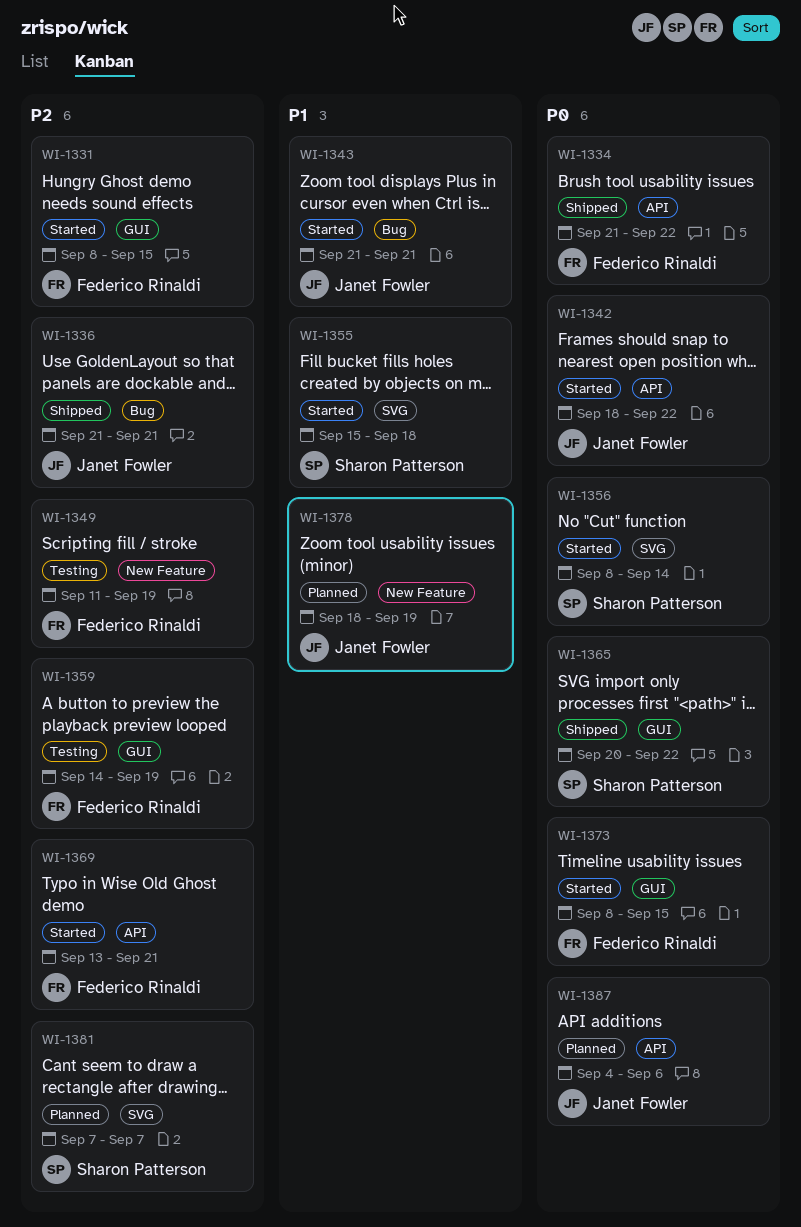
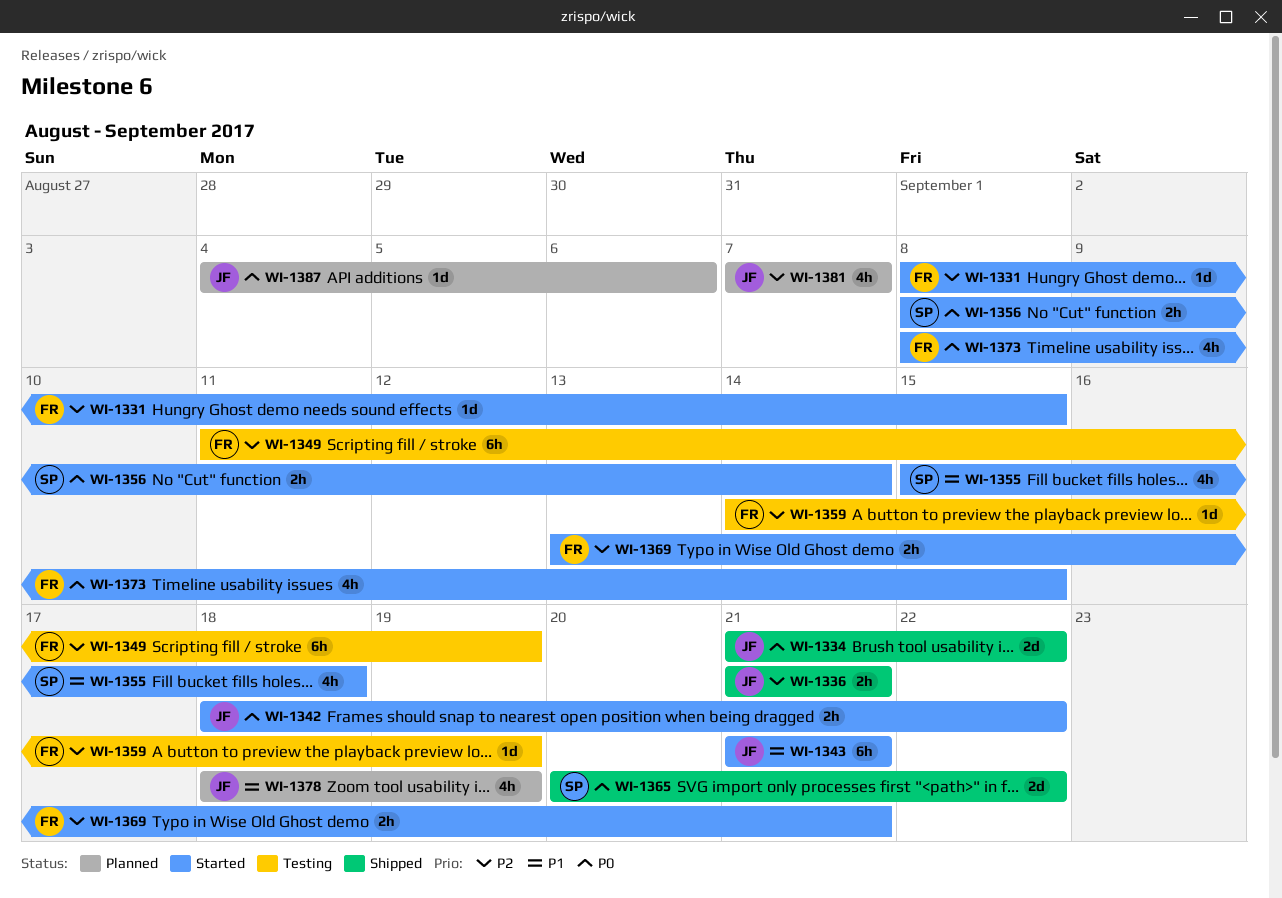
WI-1334, owner: Federico Rinaldi -> Janet Fowler
WI-1381, owner: Sharon Patterson -> Janet Fowler

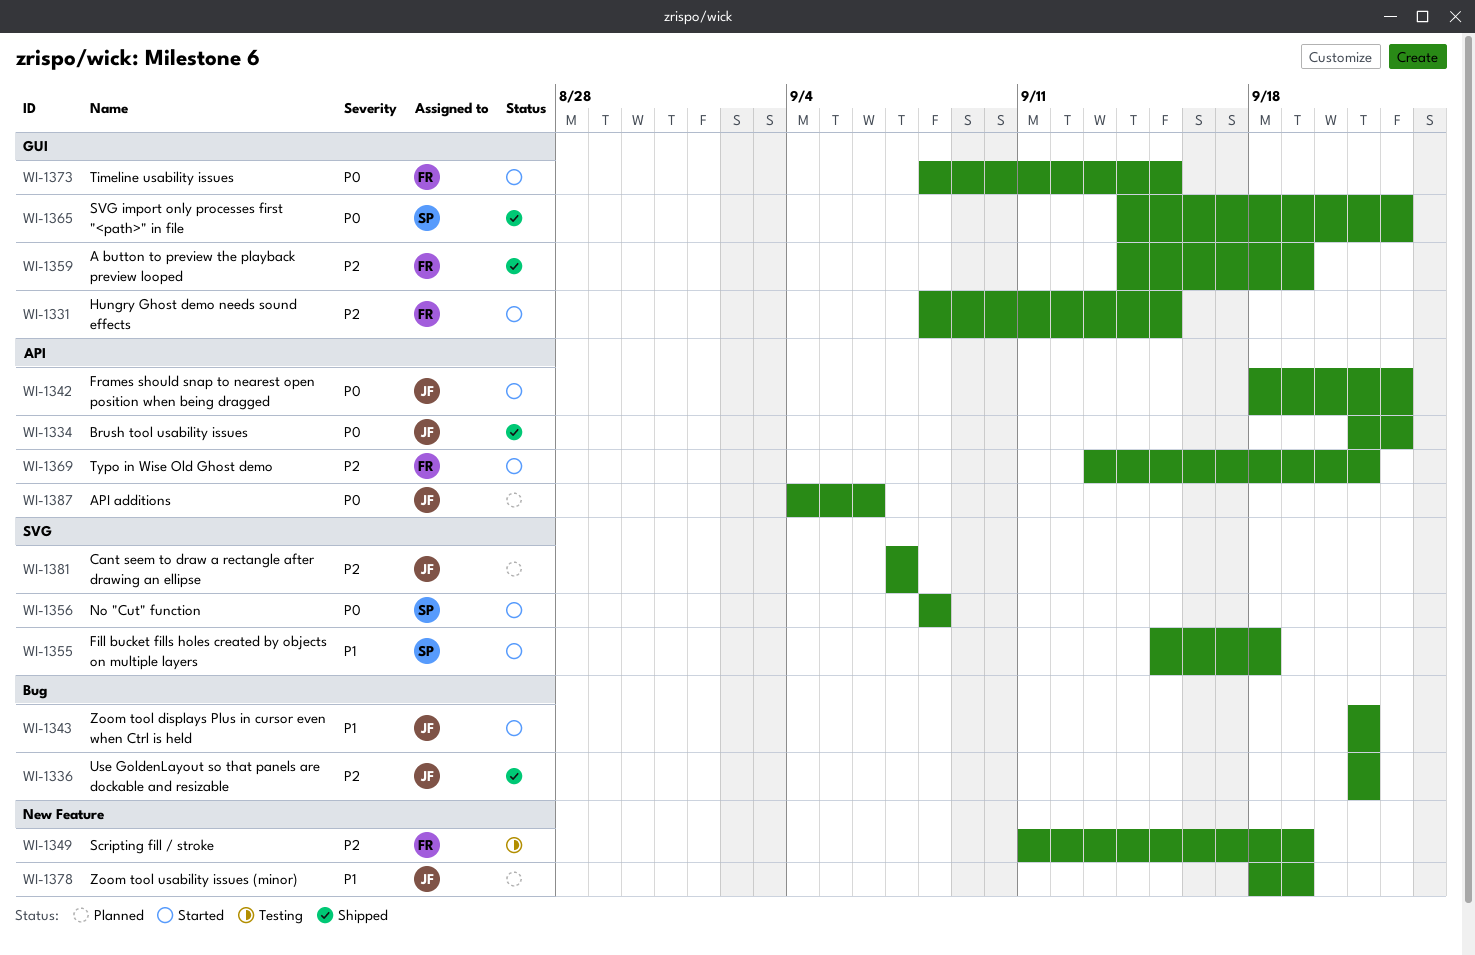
WI-1356, due: Sep 14 -> Sep 8
WI-1359, status: Testing -> Shipped
WI-1365, start: Sep 20 -> Sep 14

